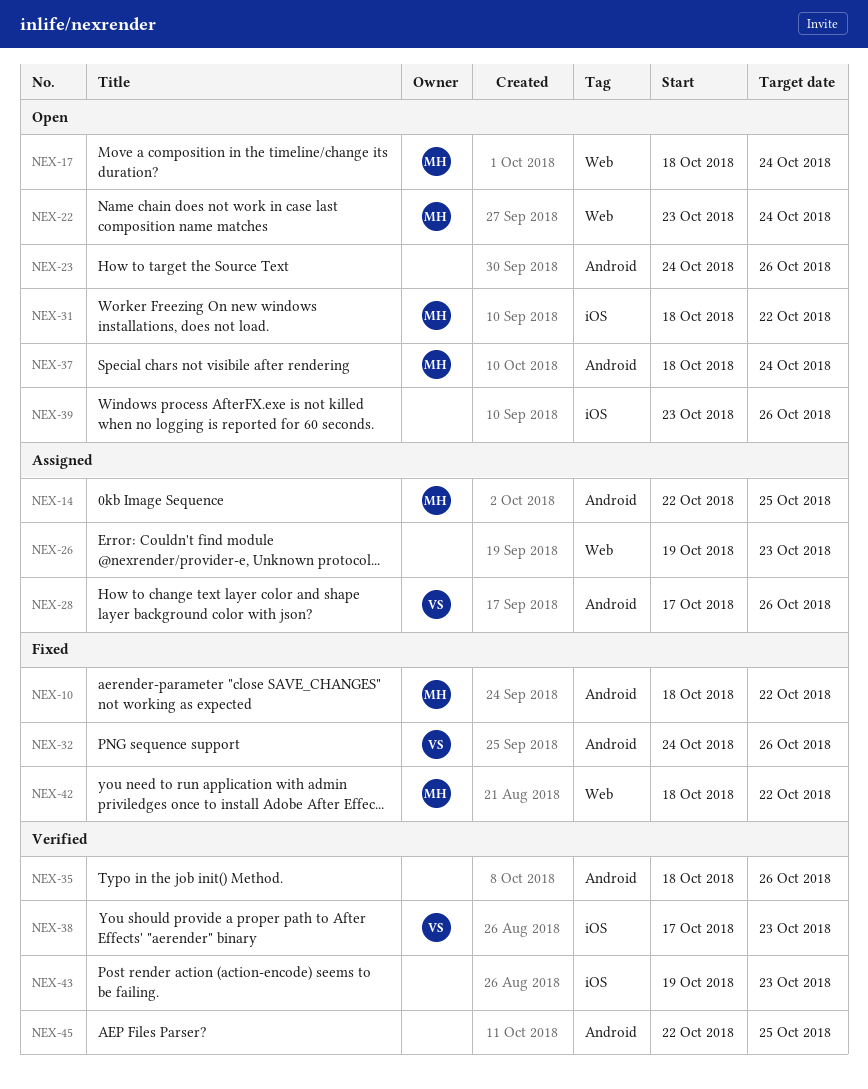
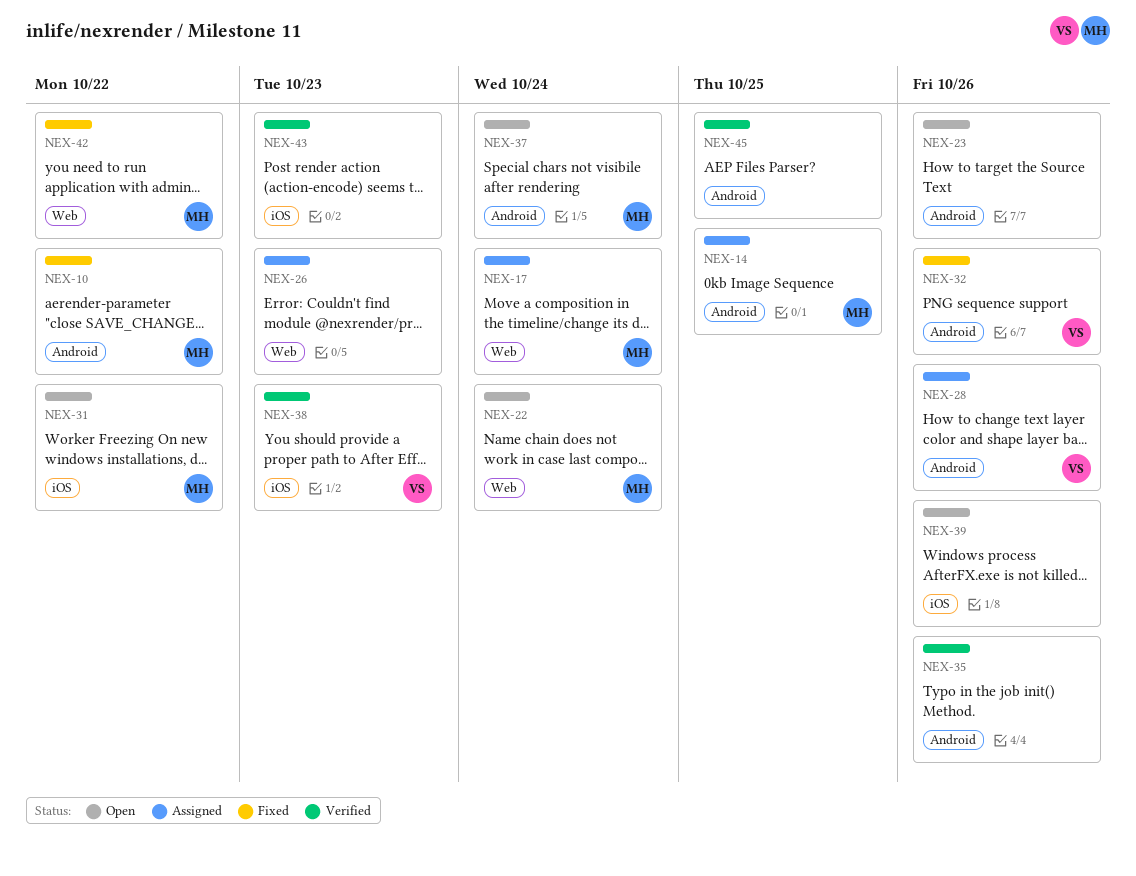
NEX-17, status: Open -> Assigned

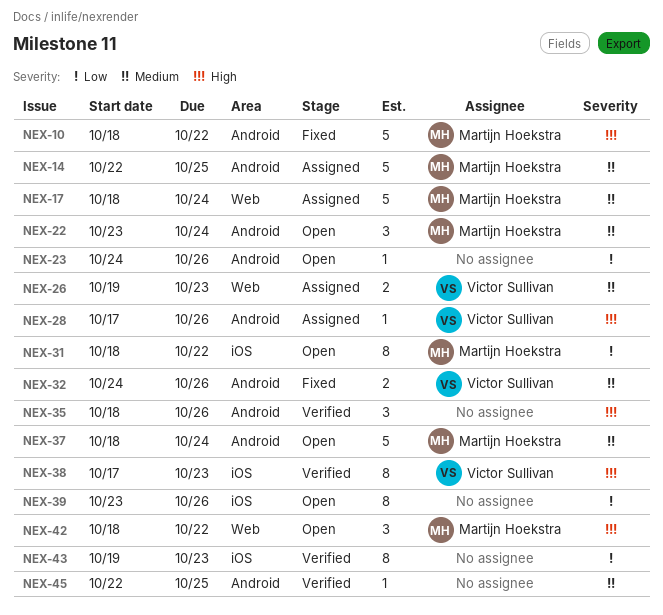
NEX-22, label: Web -> Android
NEX-26, owner: none -> Victor Sullivan
NEX-42, status: Fixed -> Open

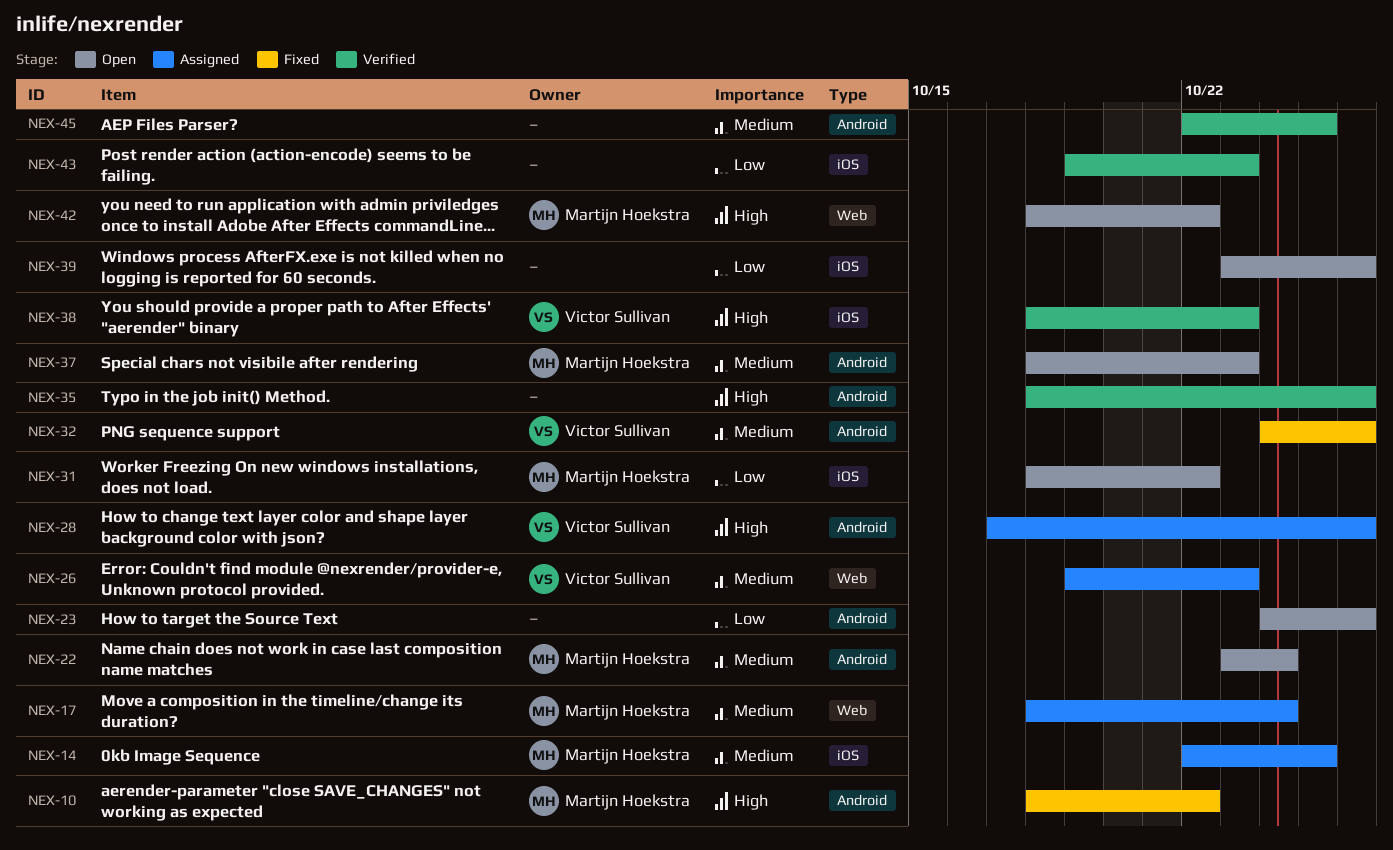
NEX-14, label: Android -> iOS
NEX-37, due: Oct 24 -> Oct 23
NEX-38, start: Oct 17 -> Oct 18

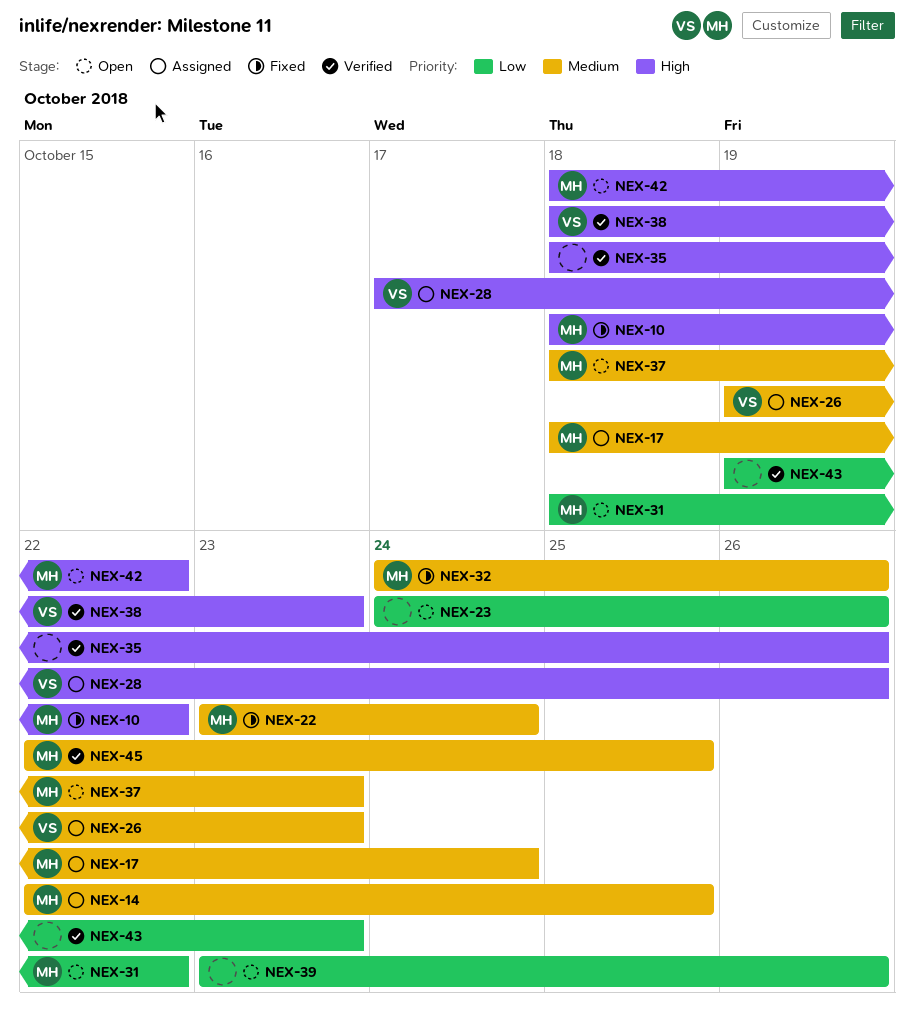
NEX-22, status: Open -> Fixed
NEX-32, owner: Victor Sullivan -> Martijn Hoekstra
NEX-45, owner: none -> Martijn Hoekstra

